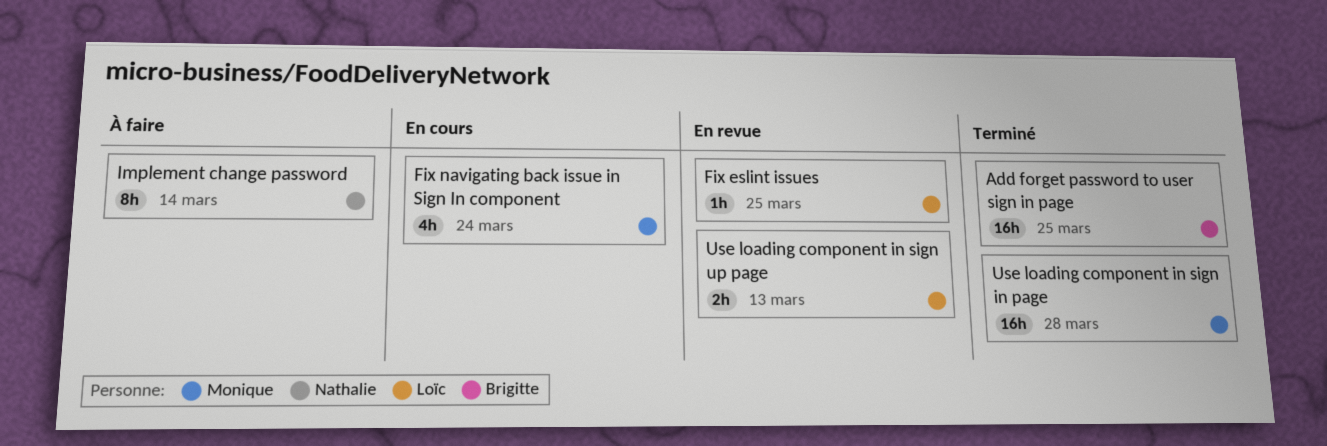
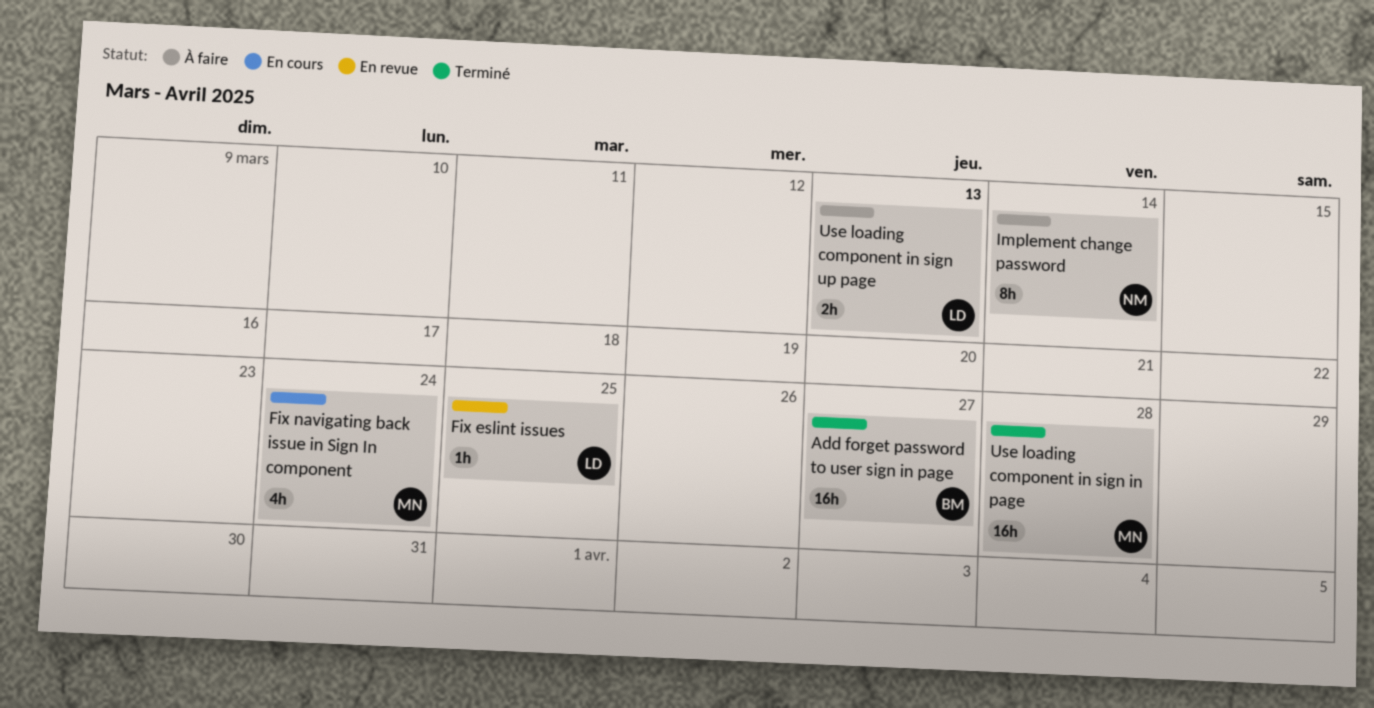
Add forget password to user sign in page, due: Mar 25 -> Mar 27
Use loading component in sign up page, status: En revue -> À faire

